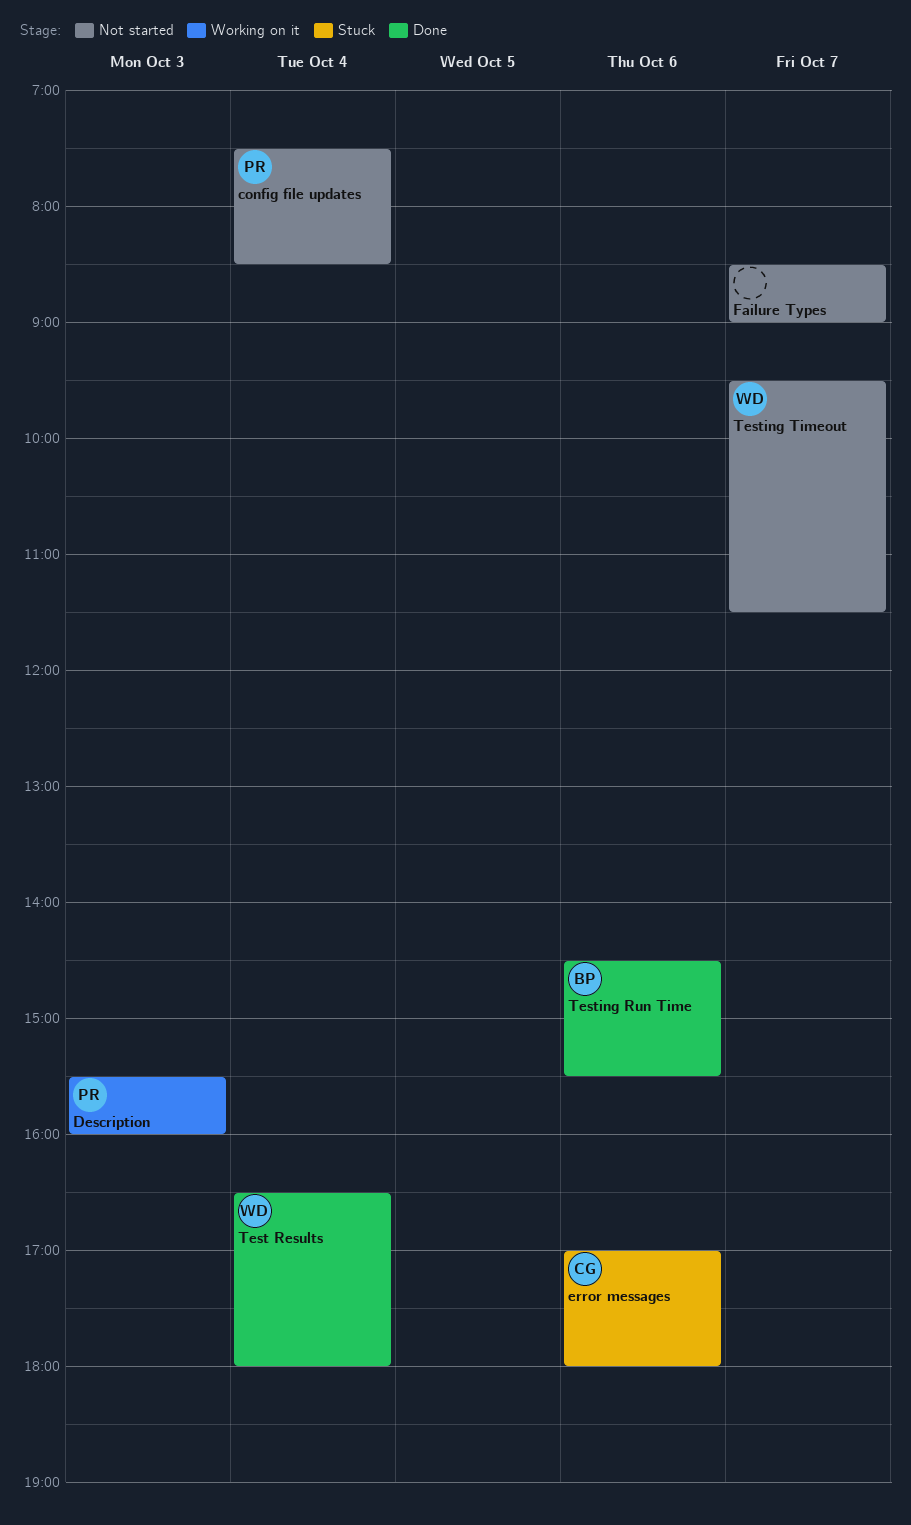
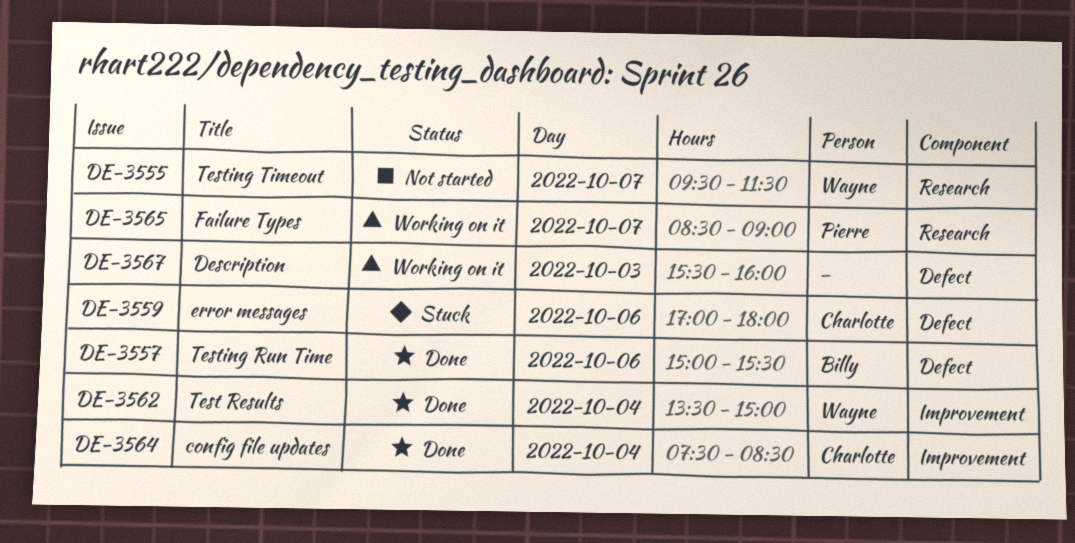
config file updates, status: Not started -> Done
config file updates, owner: Pierre -> Charlotte
Description, owner: Pierre -> none
Failure Types, status: Not started -> Working on it
Failure Types, owner: none -> Pierre
Test Results, begins: 16:30 -> 13:30
Test Results, ends: 18:00 -> 15:00
Testing Run Time, begins: 14:30 -> 15:00

